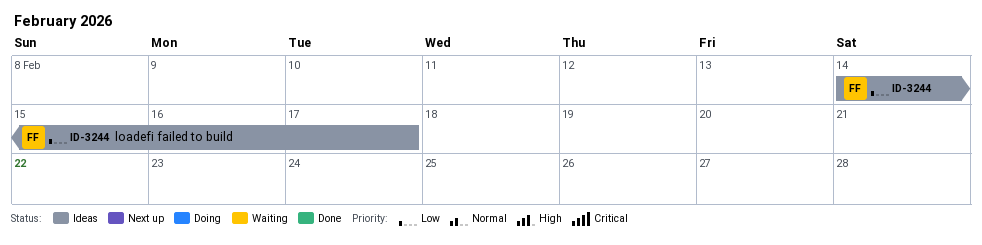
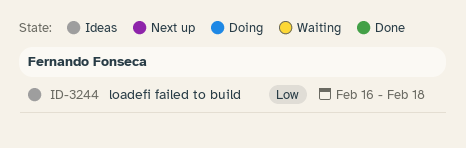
ID-3244, start: Feb 14 -> Feb 16
ID-3244, due: Feb 17 -> Feb 18

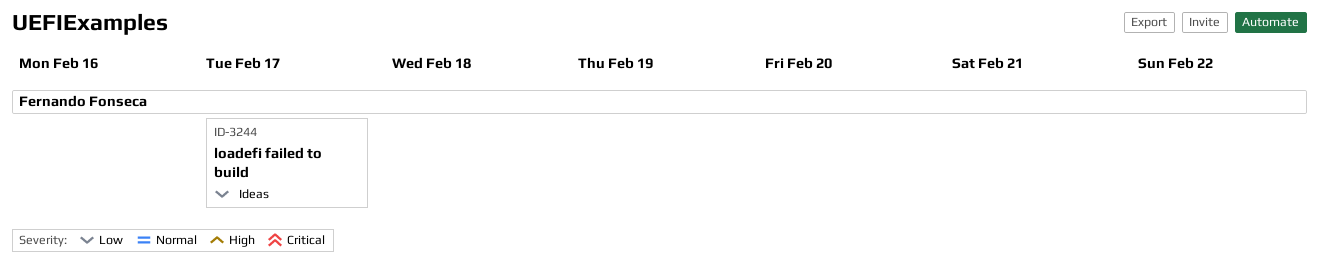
ID-3244, due: Feb 18 -> Feb 17

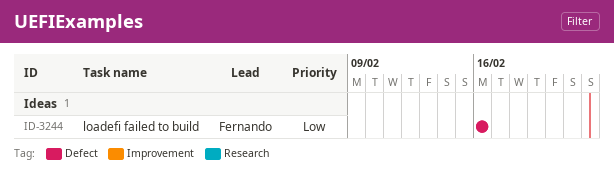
ID-3244, due: Feb 17 -> Feb 16

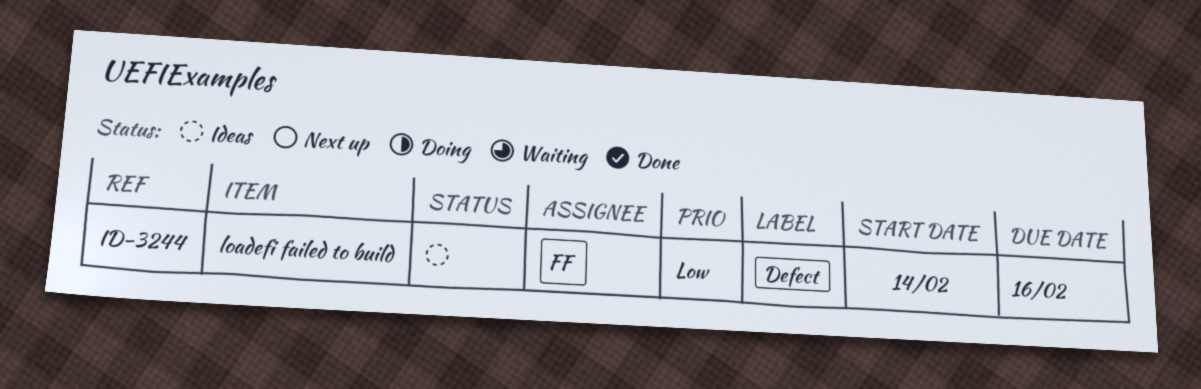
ID-3244, start: Feb 16 -> Feb 14

